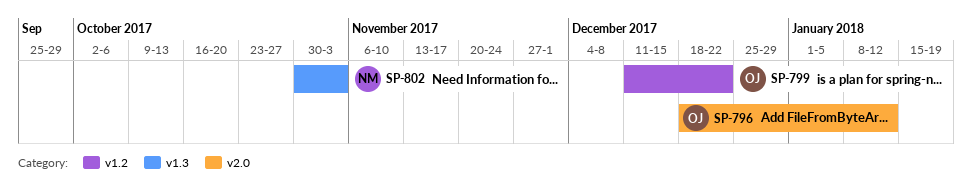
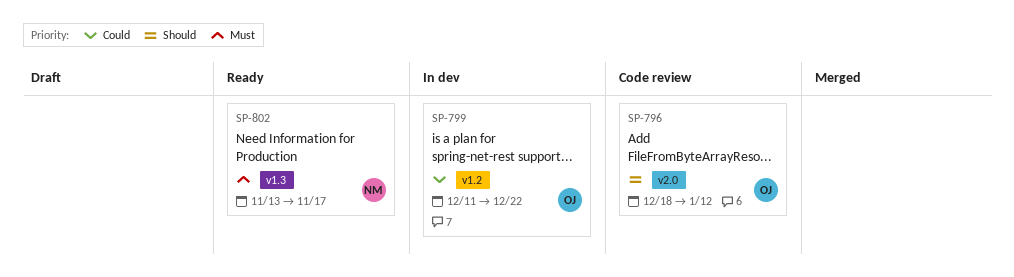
SP-802, start: Oct 30 -> Nov 13
SP-802, due: Nov 3 -> Nov 17

